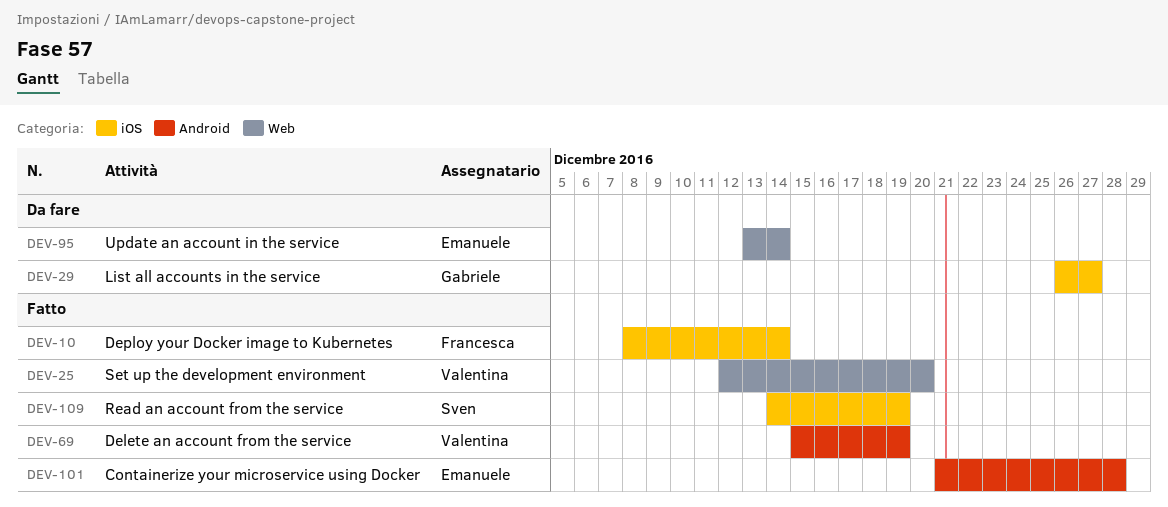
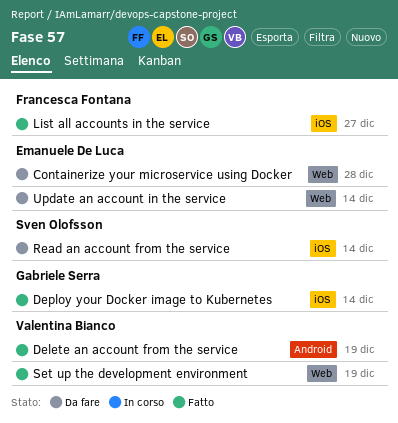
Containerize your microservice using Docker, status: Fatto -> Da fare
Containerize your microservice using Docker, label: Android -> Web
Deploy your Docker image to Kubernetes, owner: Francesca Fontana -> Gabriele Serra
List all accounts in the service, status: Da fare -> Fatto
List all accounts in the service, owner: Gabriele Serra -> Francesca Fontana
Read an account from the service, status: Fatto -> Da fare
Read an account from the service, due: Dec 19 -> Dec 14
Set up the development environment, due: Dec 20 -> Dec 19

